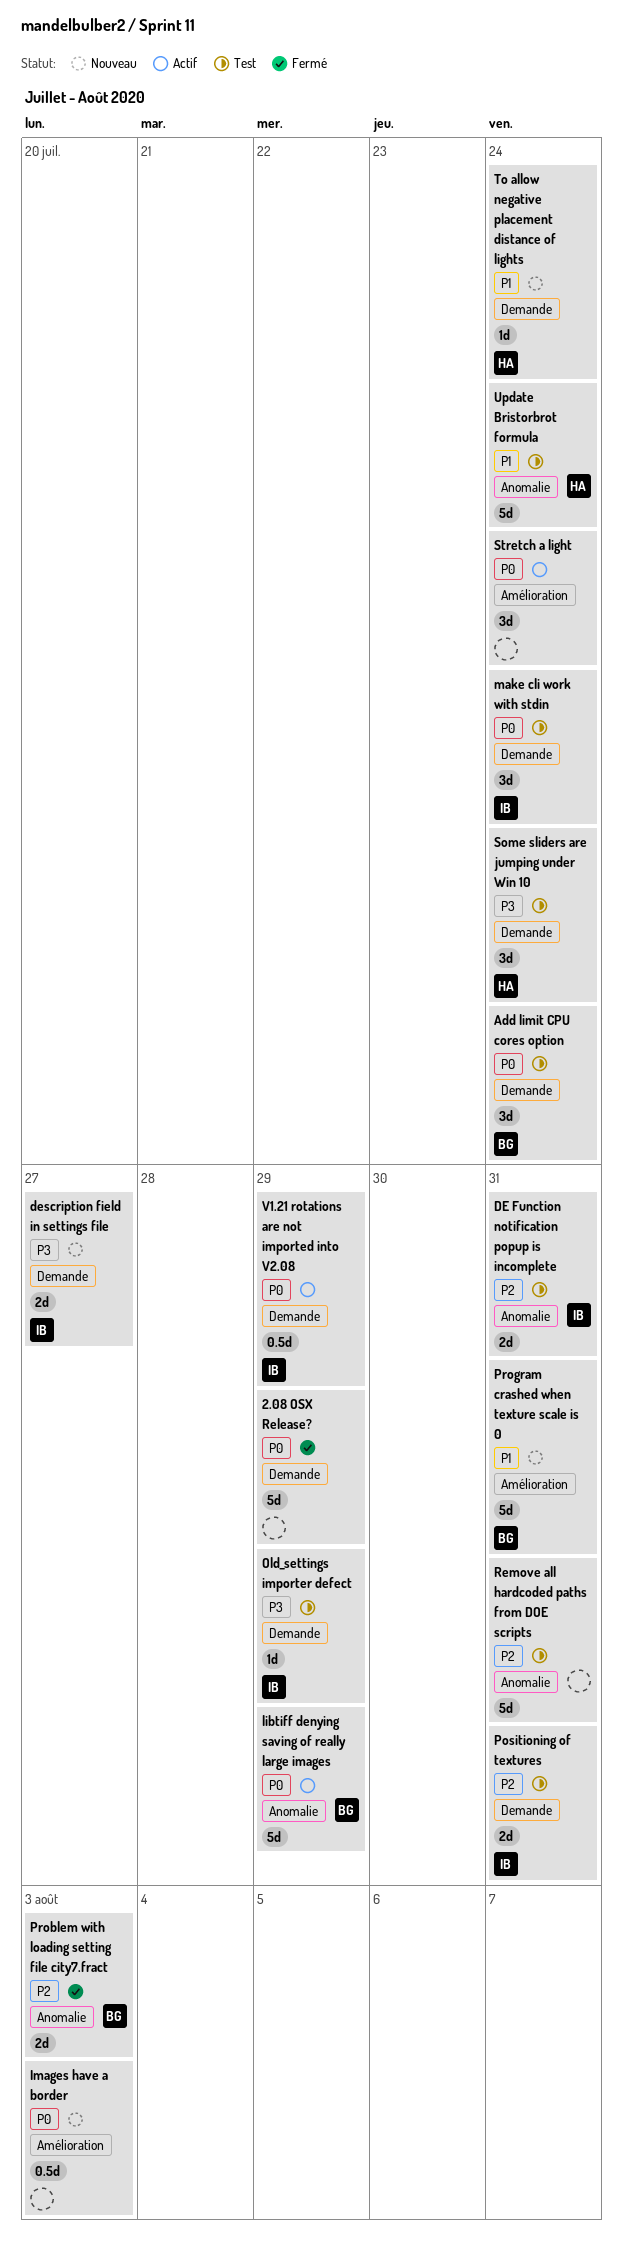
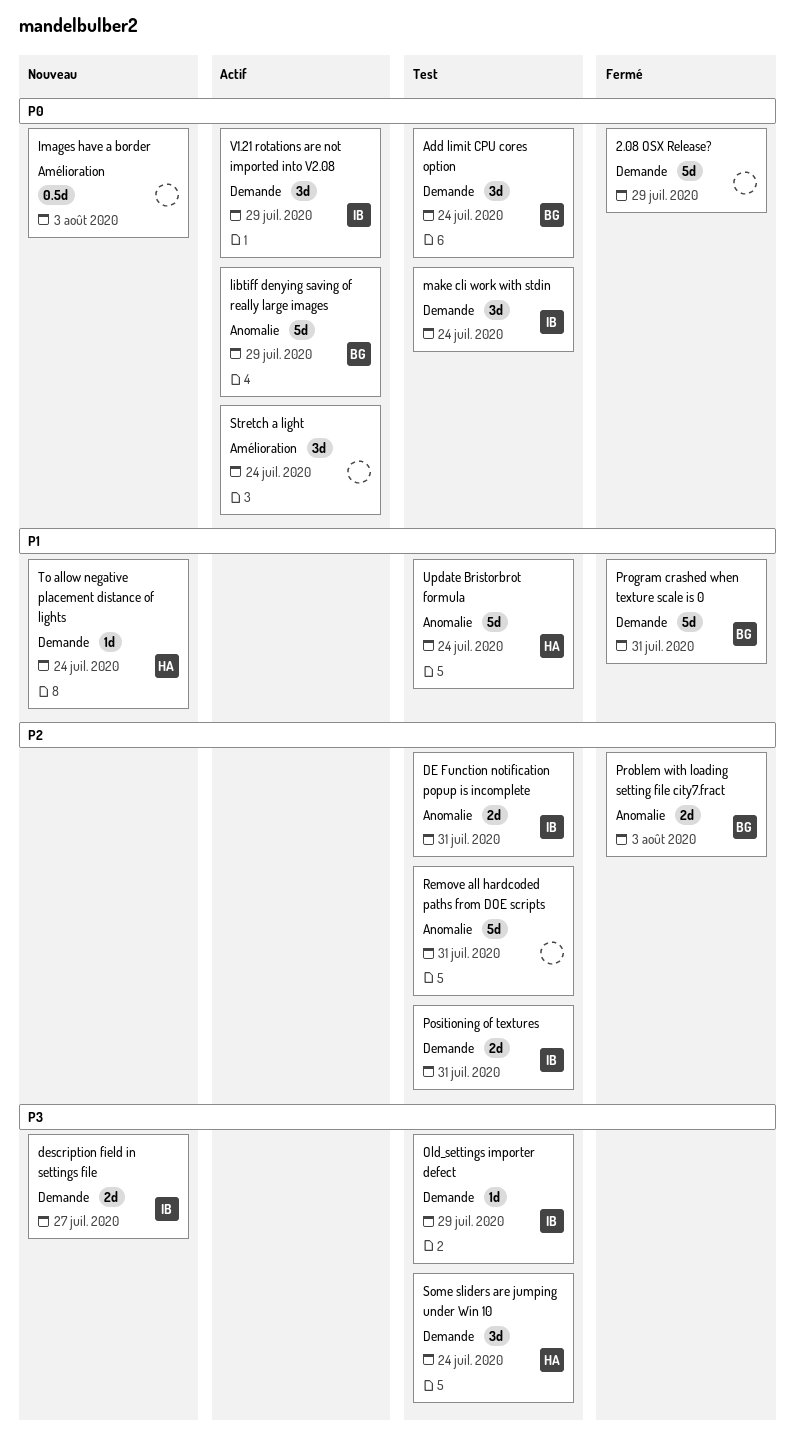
Program crashed when texture scale is 0, status: Nouveau -> Fermé
Program crashed when texture scale is 0, label: Amélioration -> Demande
V1.21 rotations are not imported into V2.08, estimate: 0.5d -> 3d

